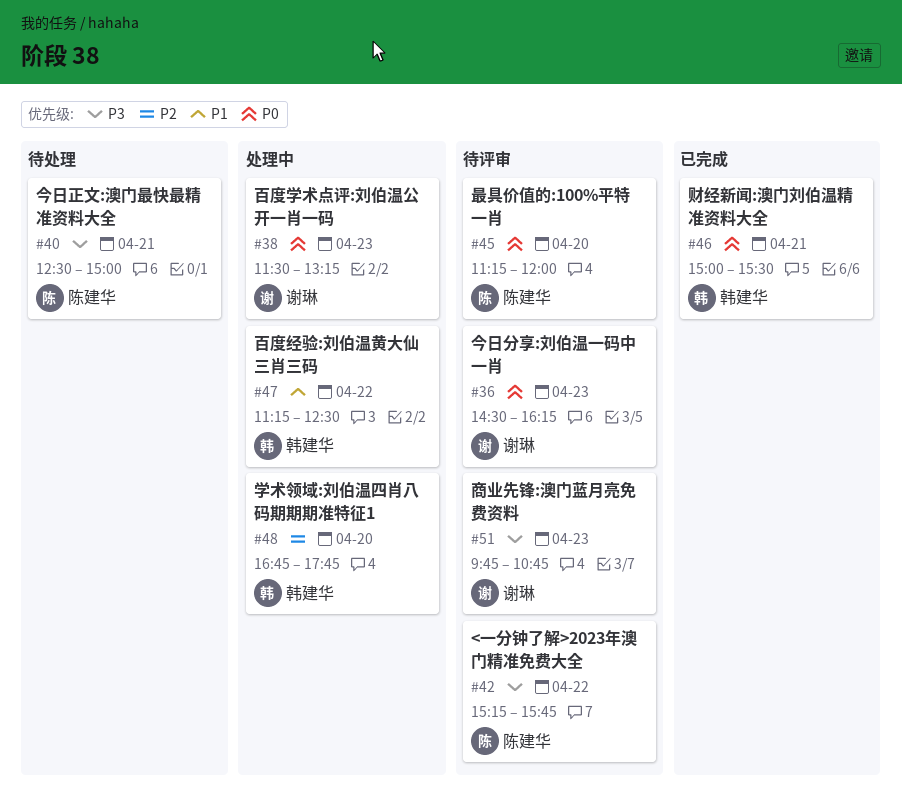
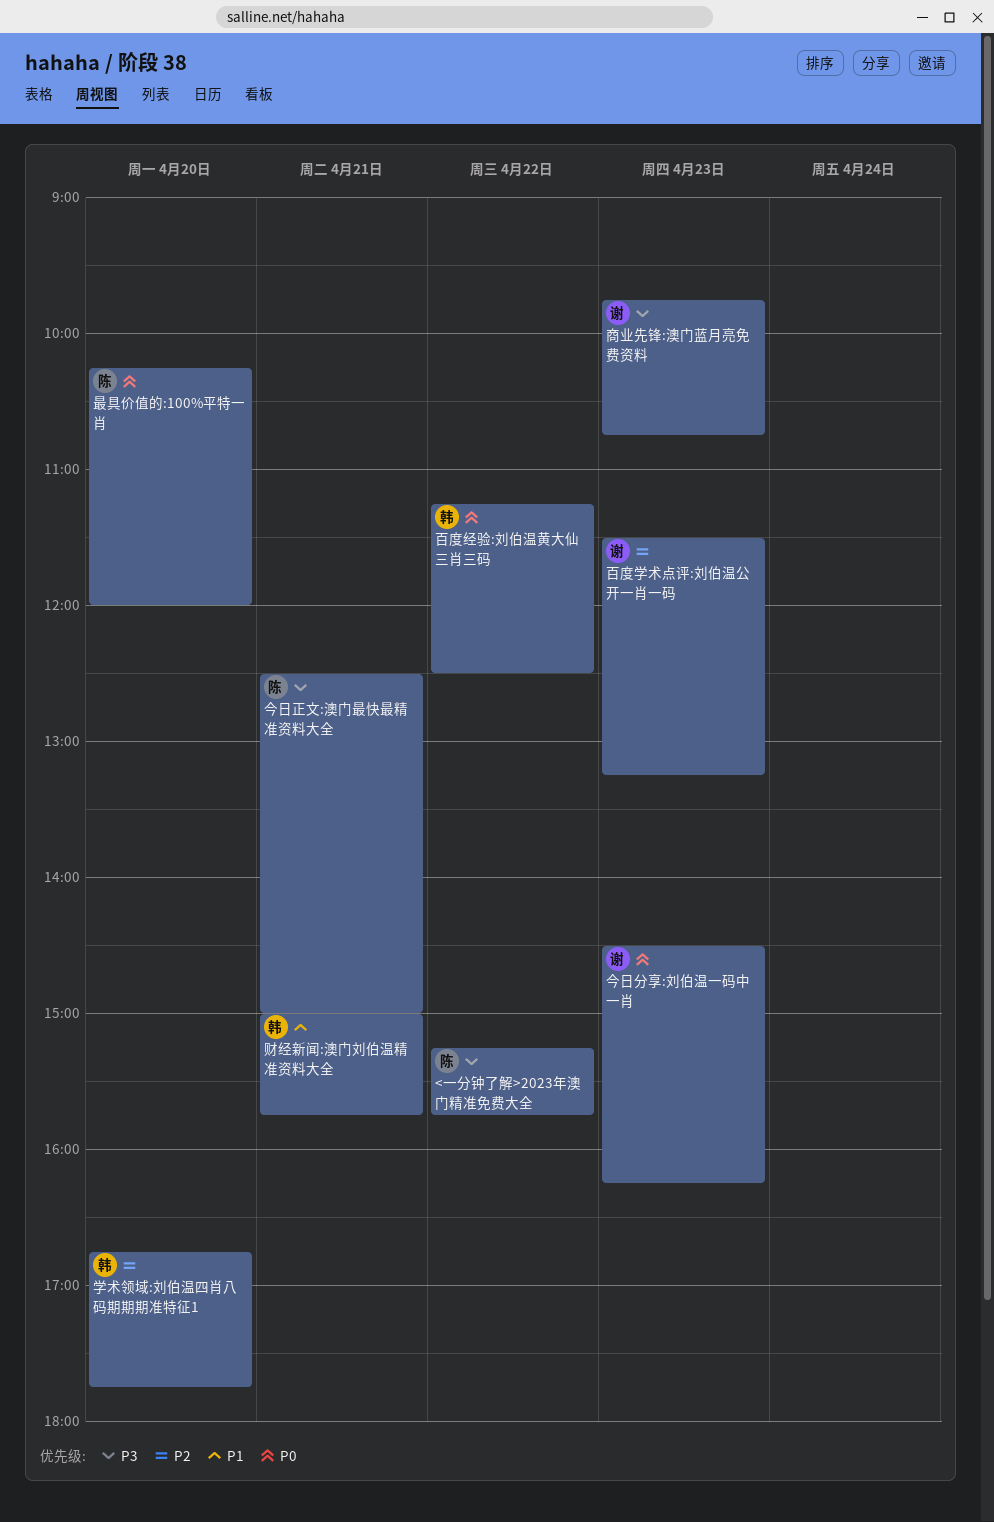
最具价值的:100%平特一肖, begins: 11:15 -> 10:15
百度学术点评:刘伯温公开一肖一码, priority: P0 -> P2
百度经验:刘伯温黄大仙三肖三码, priority: P1 -> P0
财经新闻:澳门刘伯温精准资料大全, priority: P0 -> P1
财经新闻:澳门刘伯温精准资料大全, ends: 15:30 -> 15:45

